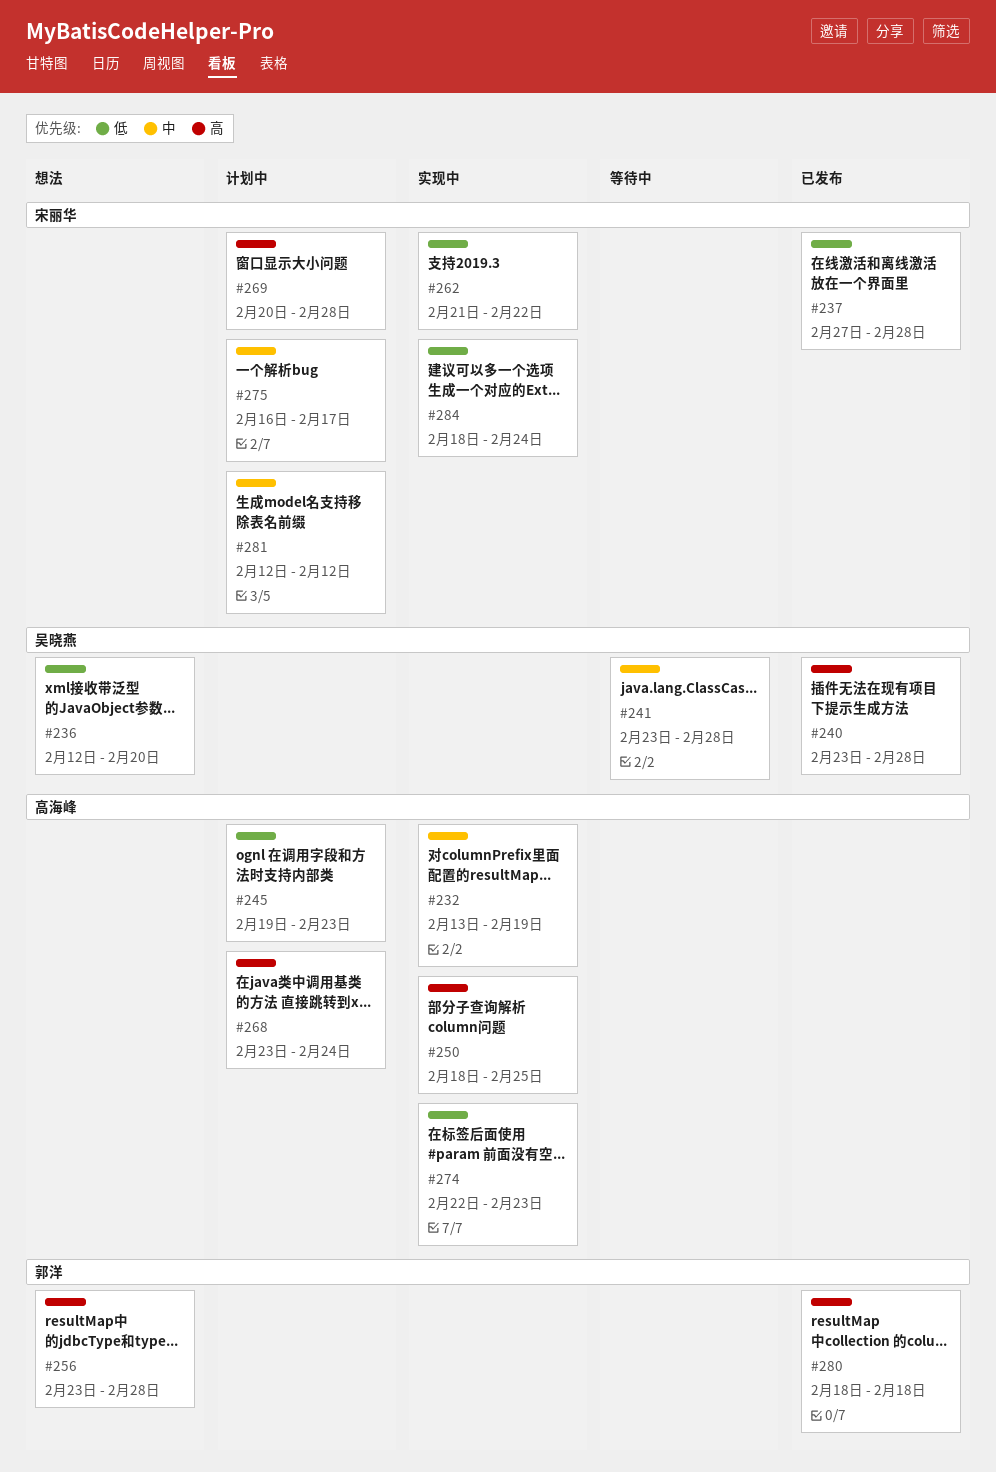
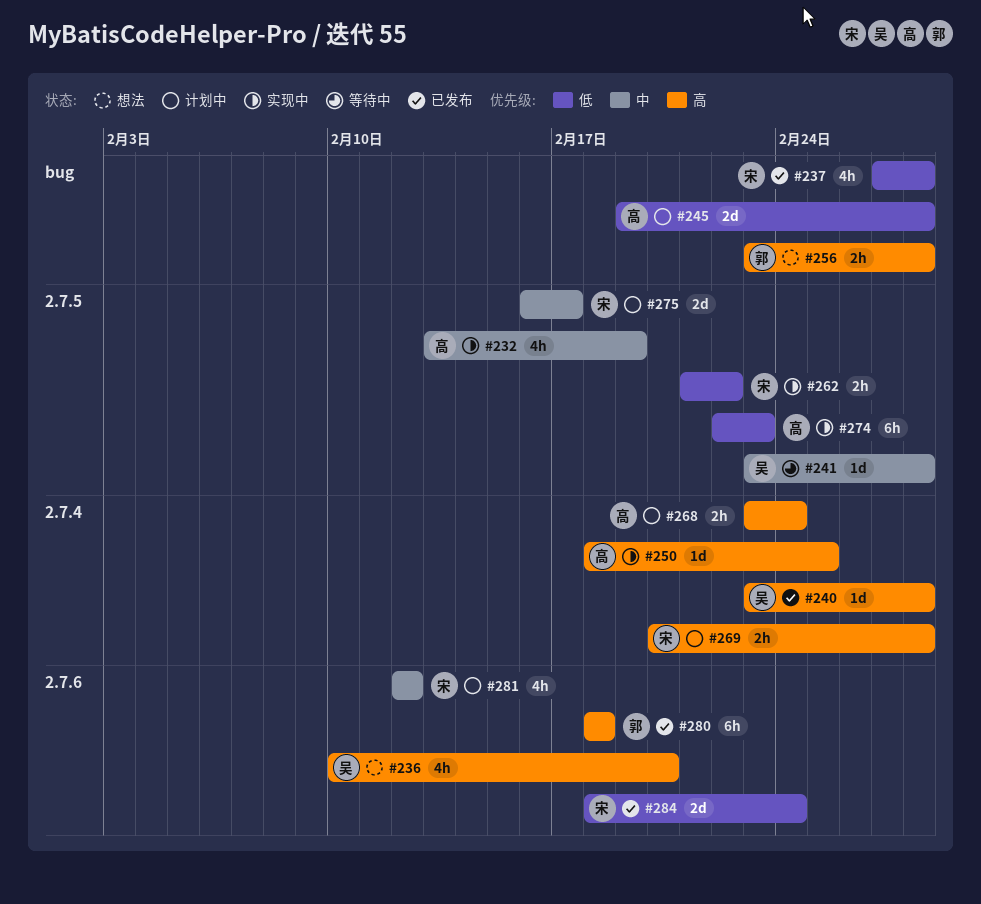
#236, priority: 低 -> 高
#236, start: Feb 12 -> Feb 10
#245, due: Feb 23 -> Feb 28
#284, status: 实现中 -> 已发布

